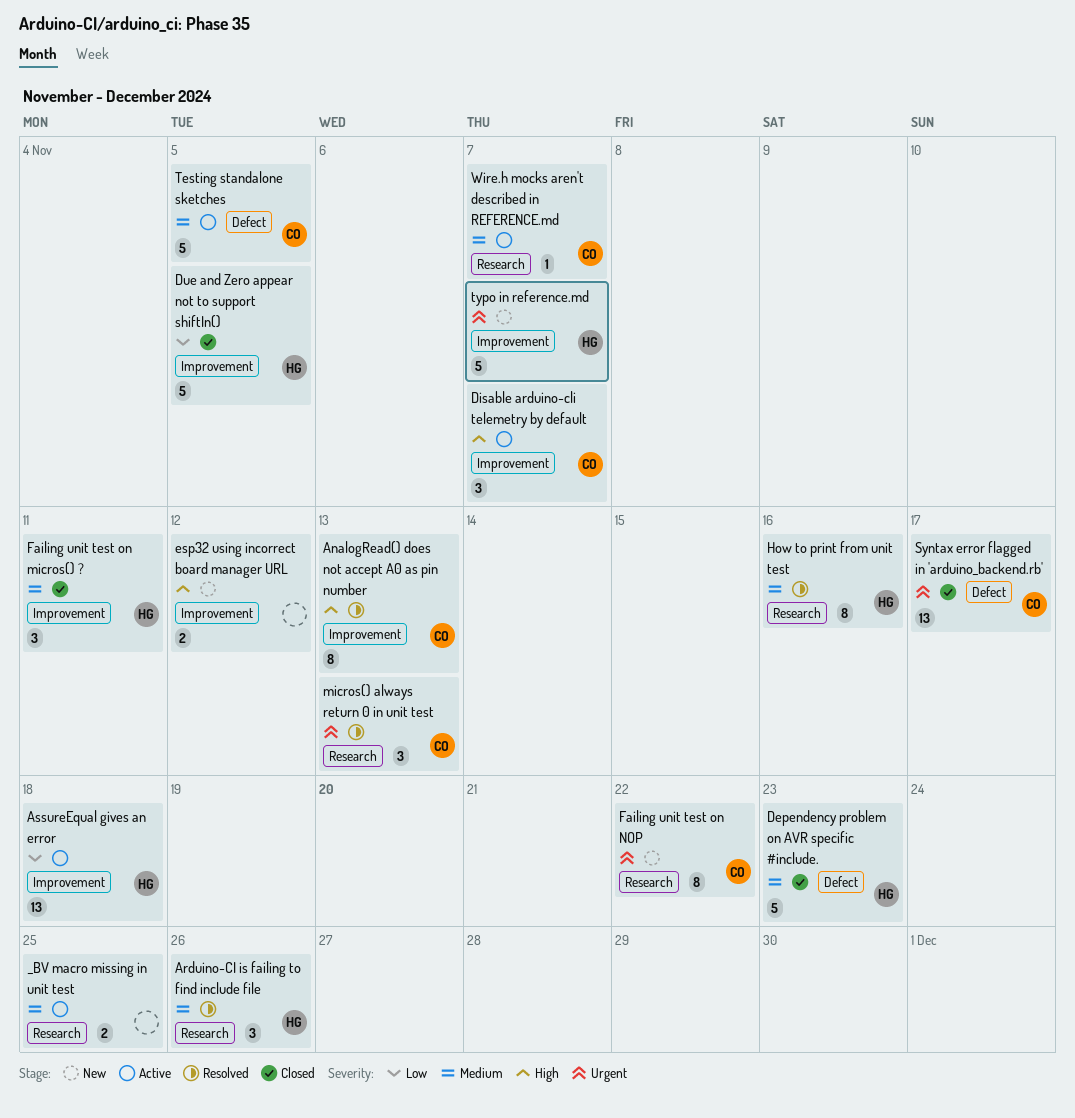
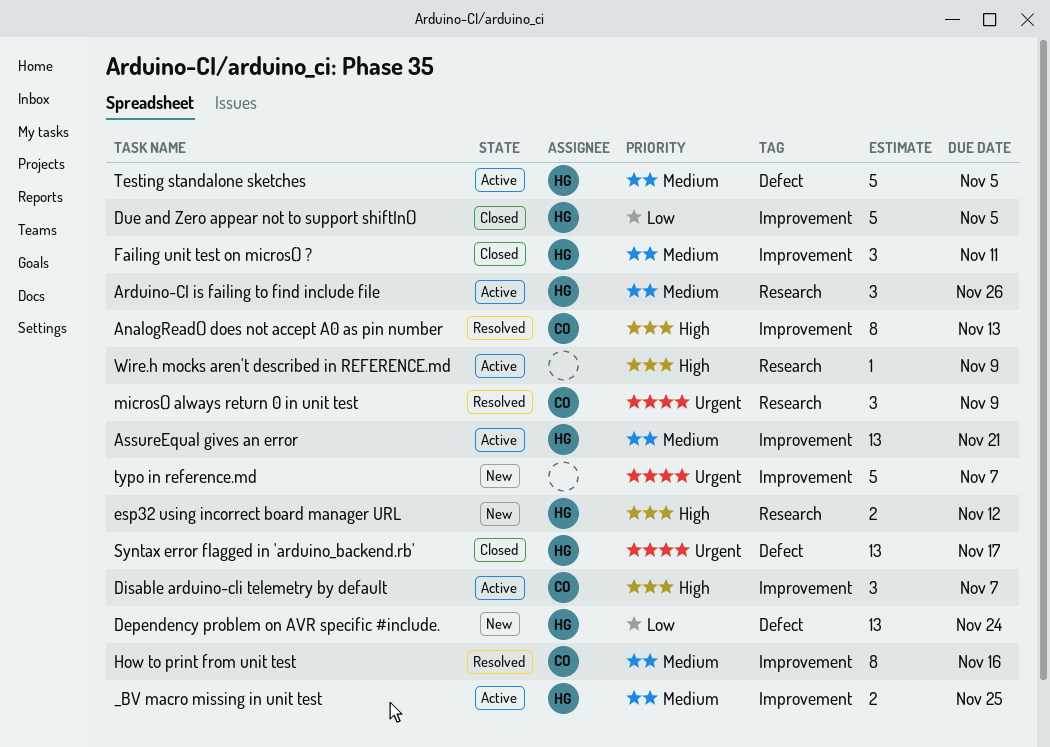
_BV macro missing in unit test, owner: none -> HG
_BV macro missing in unit test, label: Research -> Improvement
Arduino-CI is failing to find include file, status: Resolved -> Active
AssureEqual gives an error, priority: Low -> Medium
AssureEqual gives an error, due: Nov 18 -> Nov 21
Dependency problem on AVR specific #include., status: Closed -> New
Dependency problem on AVR specific #include., priority: Medium -> Low
Dependency problem on AVR specific #include., estimate: 5 -> 13
Dependency problem on AVR specific #include., due: Nov 23 -> Nov 24
esp32 using incorrect board manager URL, owner: none -> HG
esp32 using incorrect board manager URL, label: Improvement -> Research
Failing unit test on NOP: present -> none
How to print from unit test, owner: HG -> CO
How to print from unit test, label: Research -> Improvement
micros() always return 0 in unit test, due: Nov 13 -> Nov 9
Syntax error flagged in 'arduino_backend.rb', owner: CO -> HG
Testing standalone sketches, owner: CO -> HG
typo in reference.md, owner: HG -> none
Wire.h mocks aren't described in REFERENCE.md, owner: CO -> none
Wire.h mocks aren't described in REFERENCE.md, priority: Medium -> High
Wire.h mocks aren't described in REFERENCE.md, due: Nov 7 -> Nov 9

